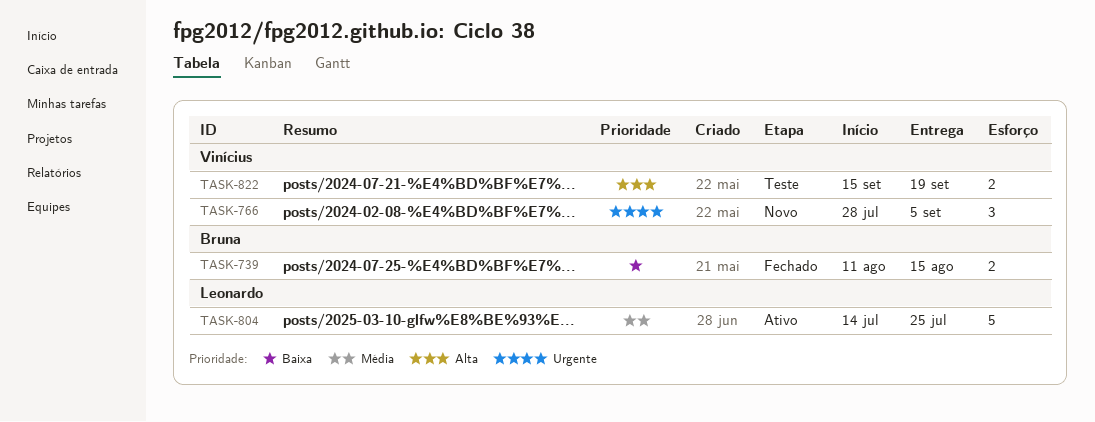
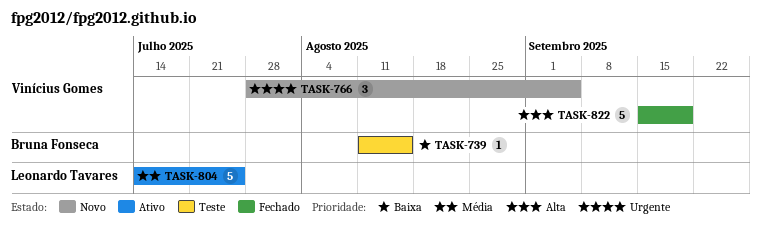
TASK-739, status: Fechado -> Teste
TASK-739, estimate: 2 -> 1
TASK-822, status: Teste -> Fechado
TASK-822, estimate: 2 -> 5

